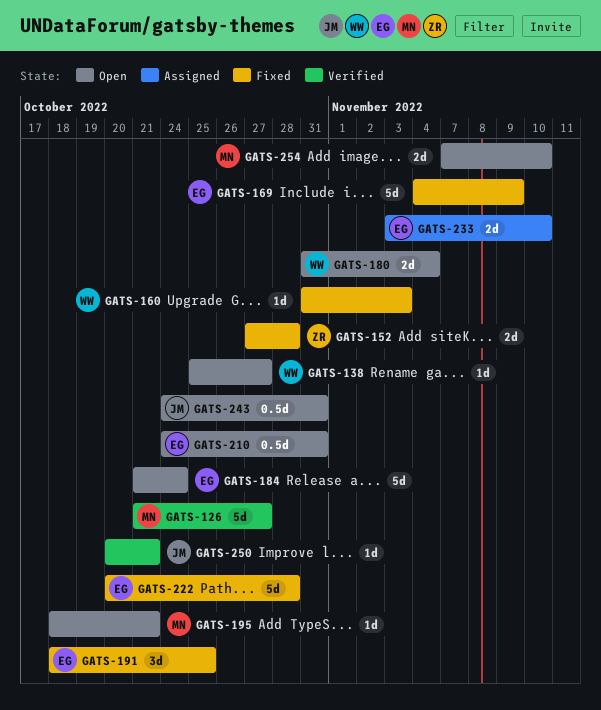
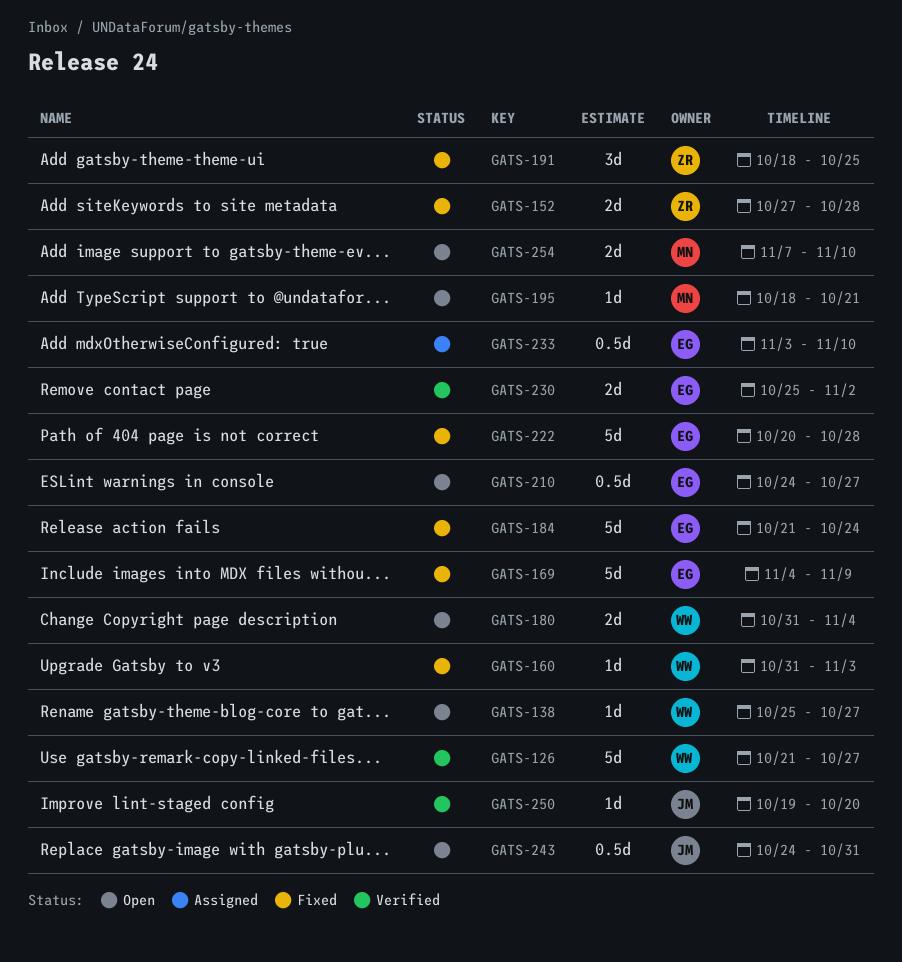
GATS-126, owner: MN -> WW
GATS-184, status: Open -> Fixed
GATS-191, owner: EG -> ZR
GATS-210, due: Oct 31 -> Oct 27
GATS-230: none -> present
GATS-233, estimate: 2d -> 0.5d
GATS-250, start: Oct 20 -> Oct 19
GATS-250, due: Oct 21 -> Oct 20

